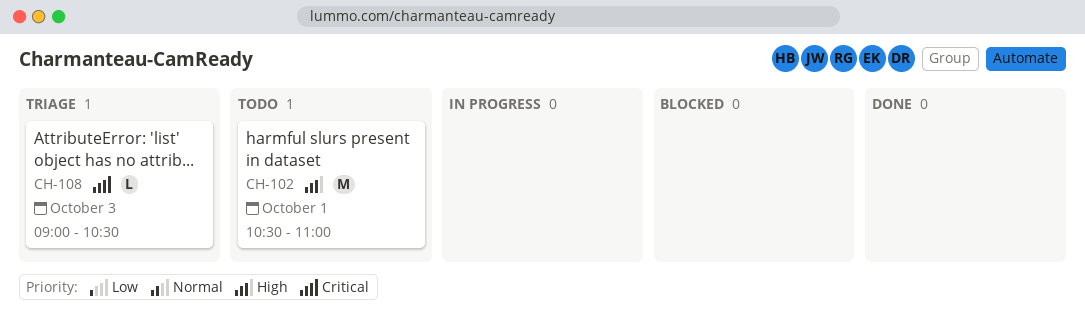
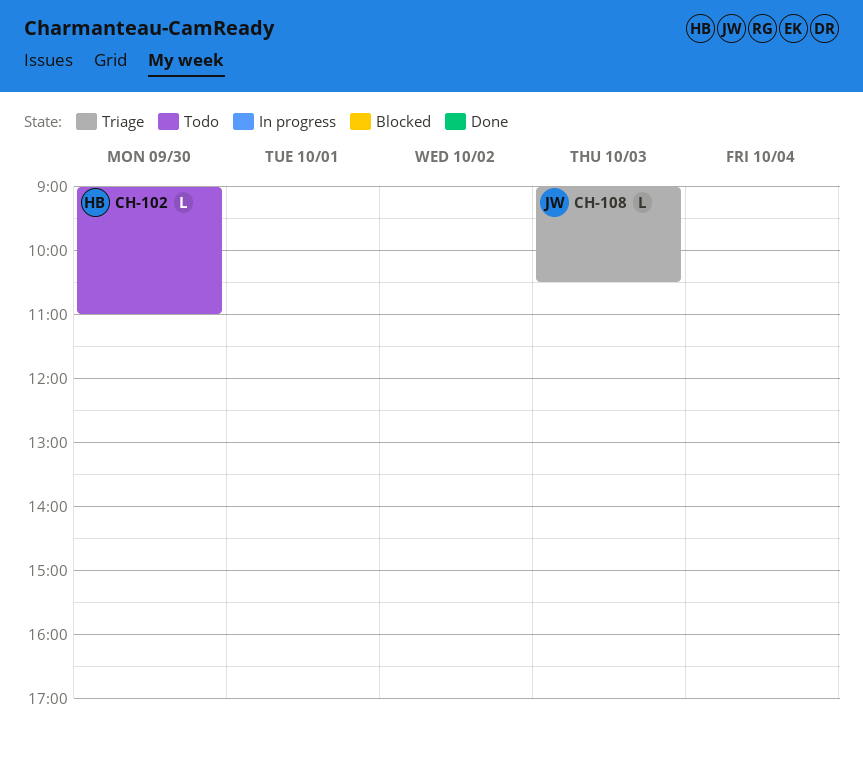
CH-102, estimate: M -> L
CH-102, day: Oct 1 -> Sep 30
CH-102, begins: 10:30 -> 09:00

